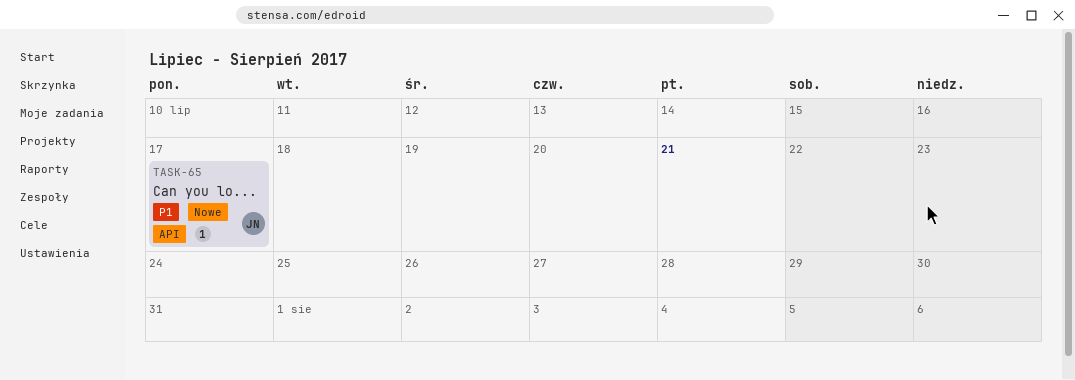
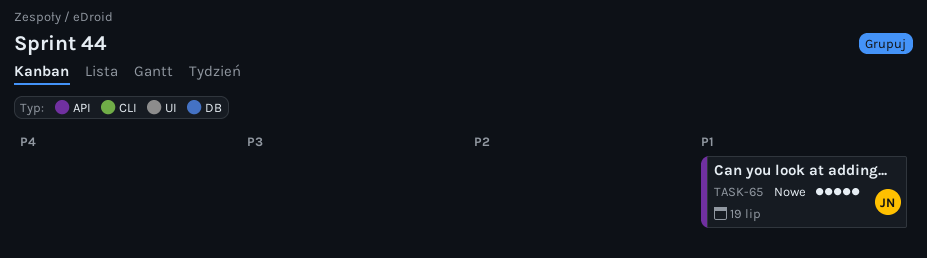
TASK-65, estimate: 1 -> 5
TASK-65, due: Jul 17 -> Jul 19

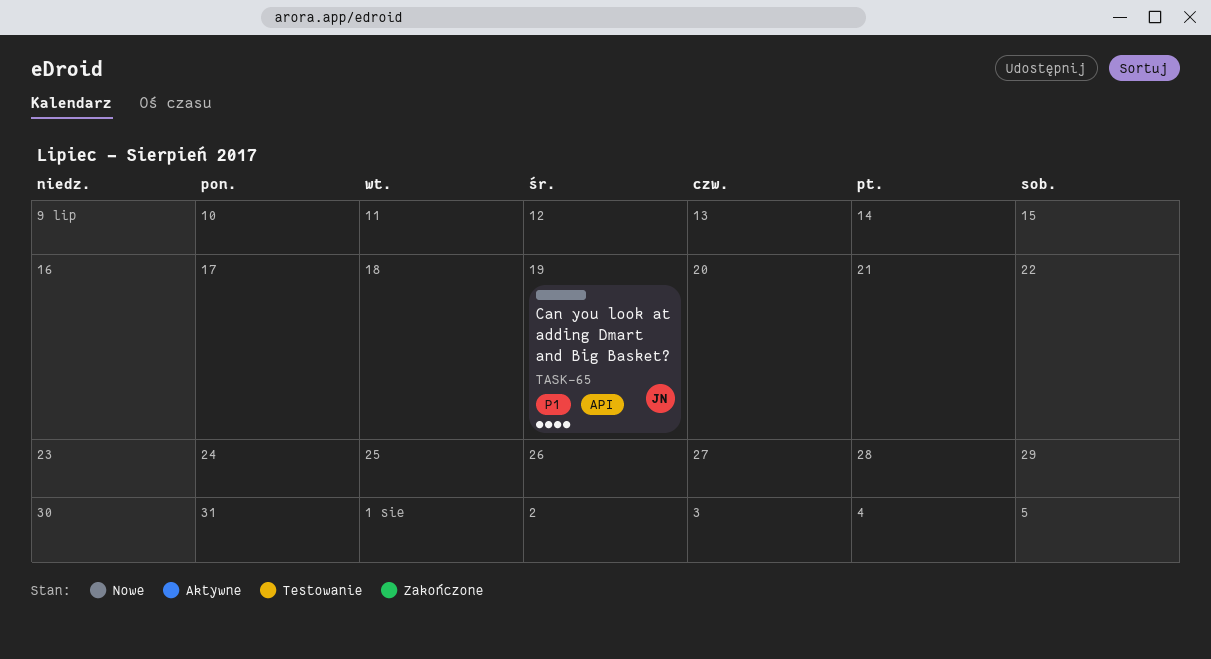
TASK-65, estimate: 5 -> 4

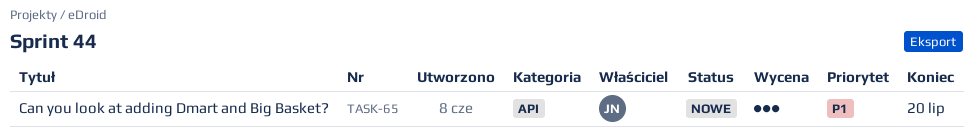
TASK-65, estimate: 4 -> 3
TASK-65, due: Jul 19 -> Jul 20

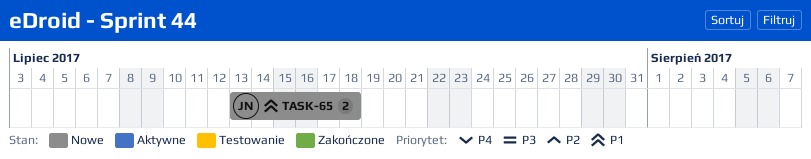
TASK-65, estimate: 3 -> 2
TASK-65, due: Jul 20 -> Jul 18

